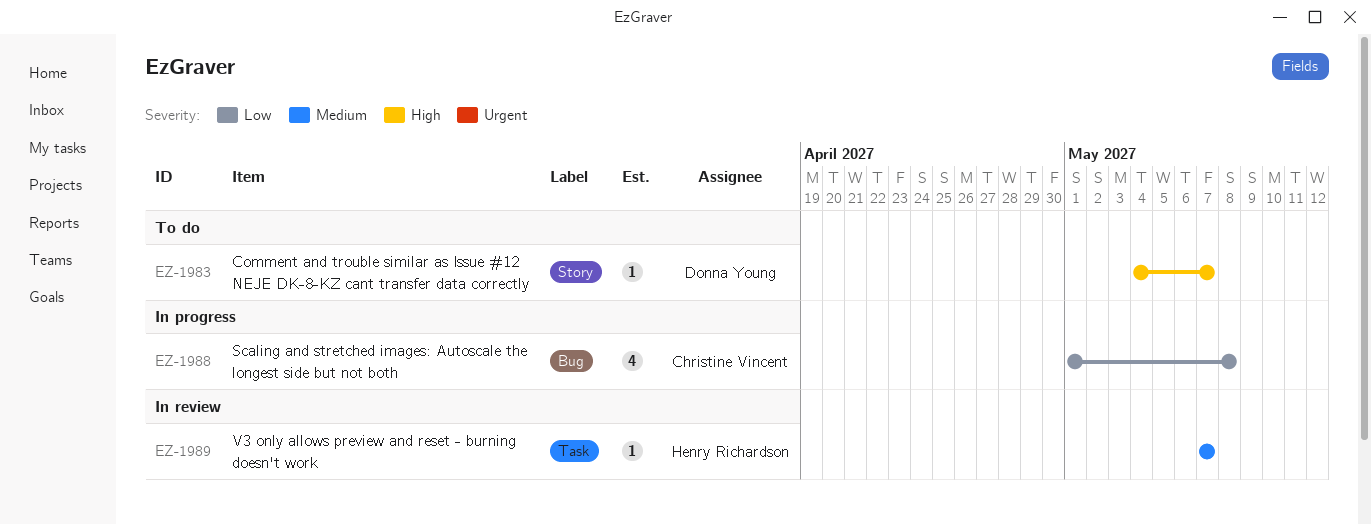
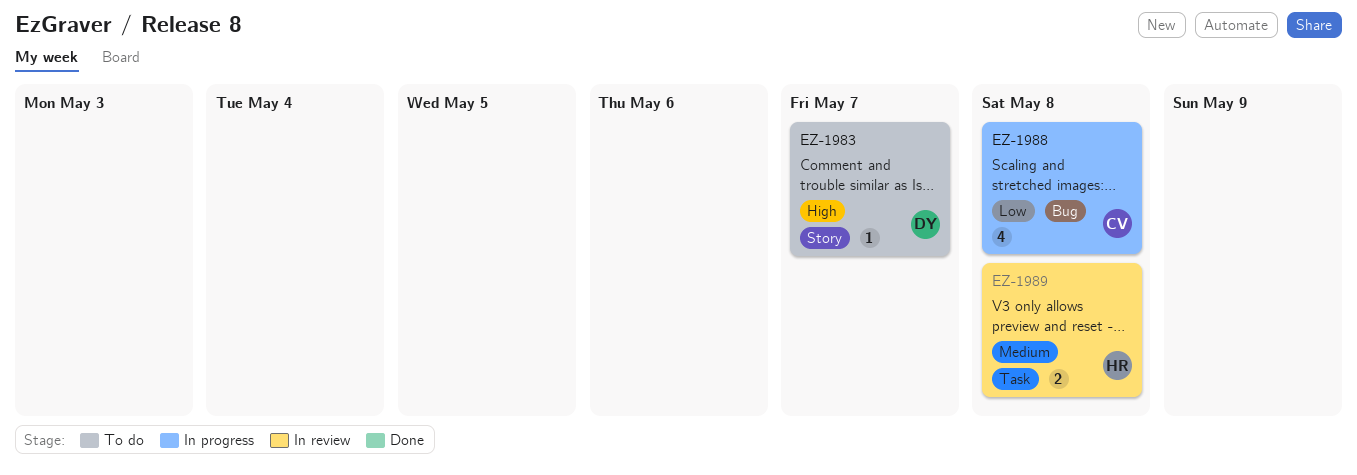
EZ-1989, estimate: 1 -> 2
EZ-1989, due: May 7 -> May 8

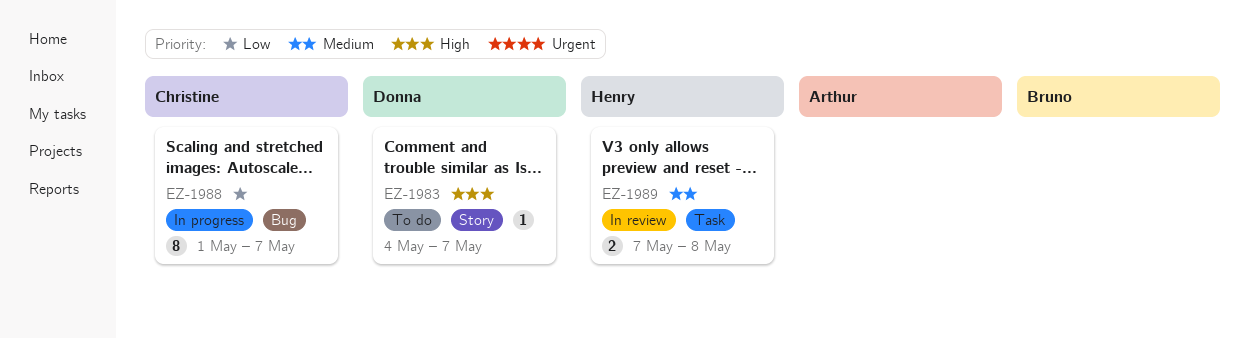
EZ-1988, estimate: 4 -> 8
EZ-1988, due: May 8 -> May 7

